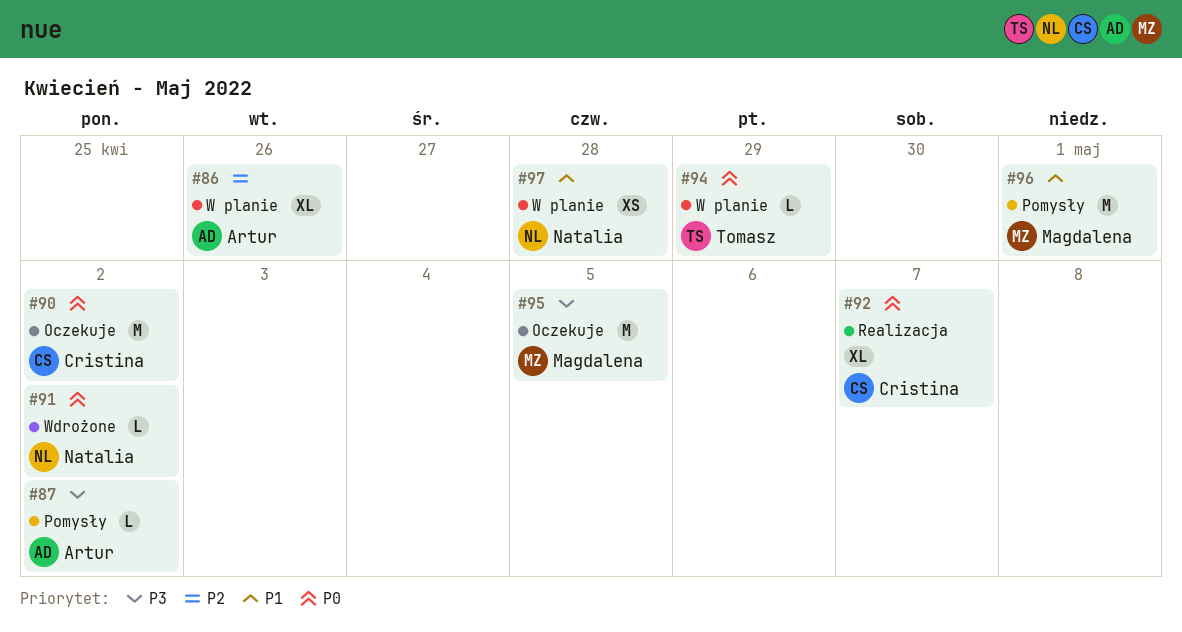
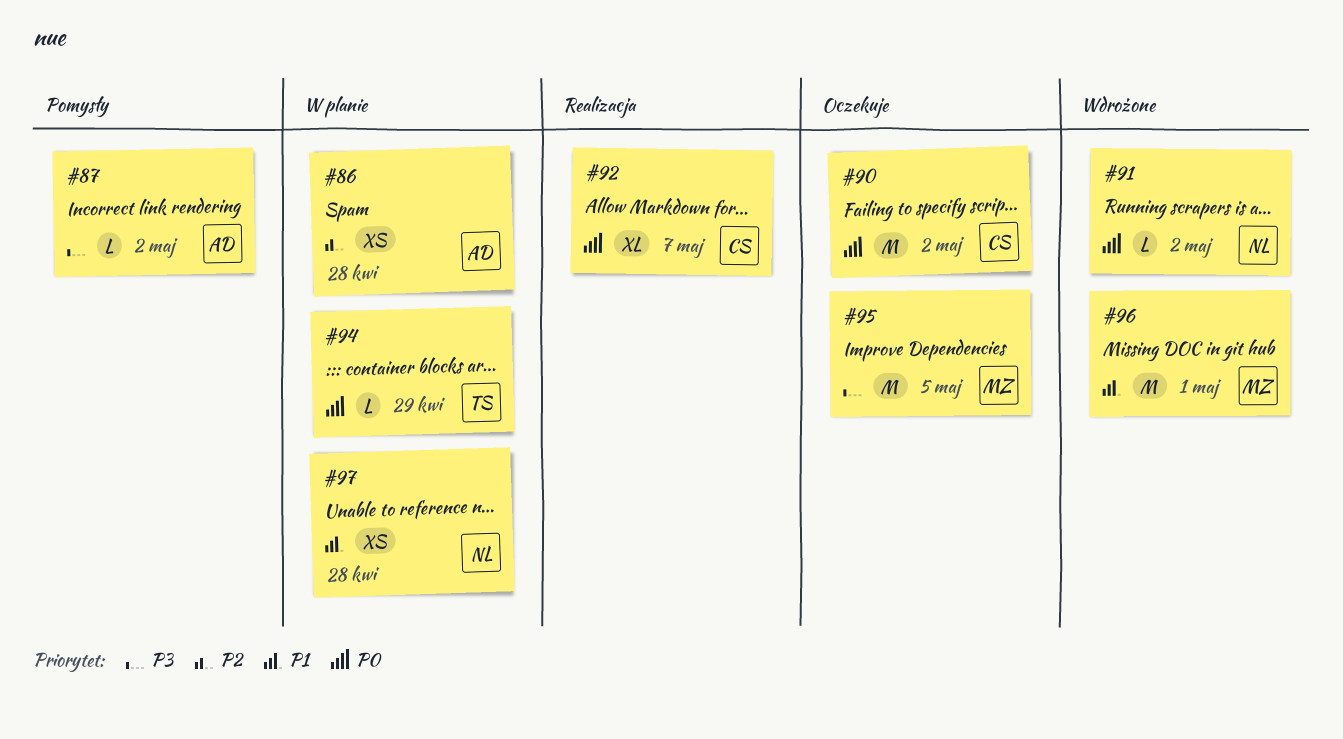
#86, estimate: XL -> XS
#86, due: Apr 26 -> Apr 28
#96, status: Pomysły -> Wdrożone

